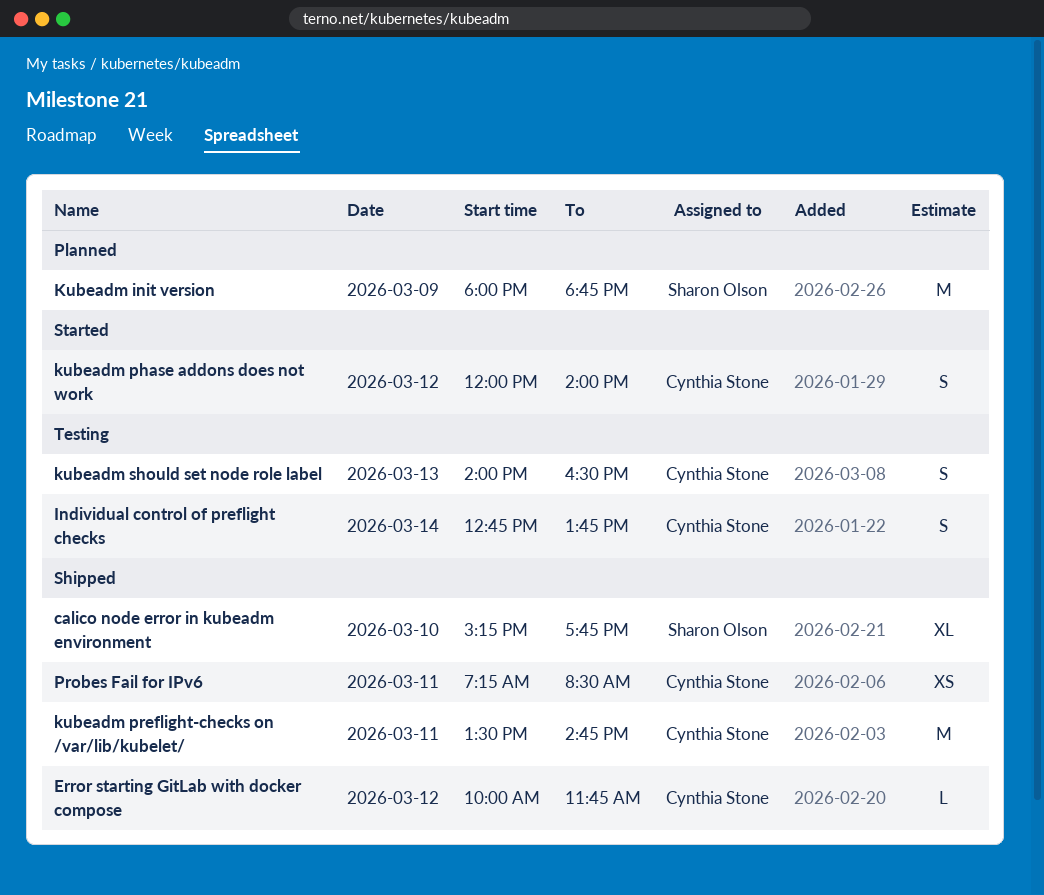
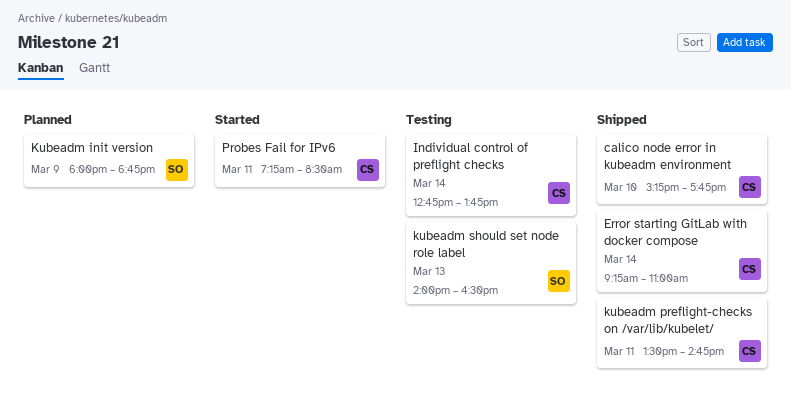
calico node error in kubeadm environment, owner: Sharon Olson -> Cynthia Stone
Error starting GitLab with docker compose, day: Mar 12 -> Mar 14
Error starting GitLab with docker compose, begins: 10:00 -> 09:15
Error starting GitLab with docker compose, ends: 11:45 -> 11:00
kubeadm phase addons does not work: present -> none
kubeadm should set node role label, owner: Cynthia Stone -> Sharon Olson
Probes Fail for IPv6, status: Shipped -> Started

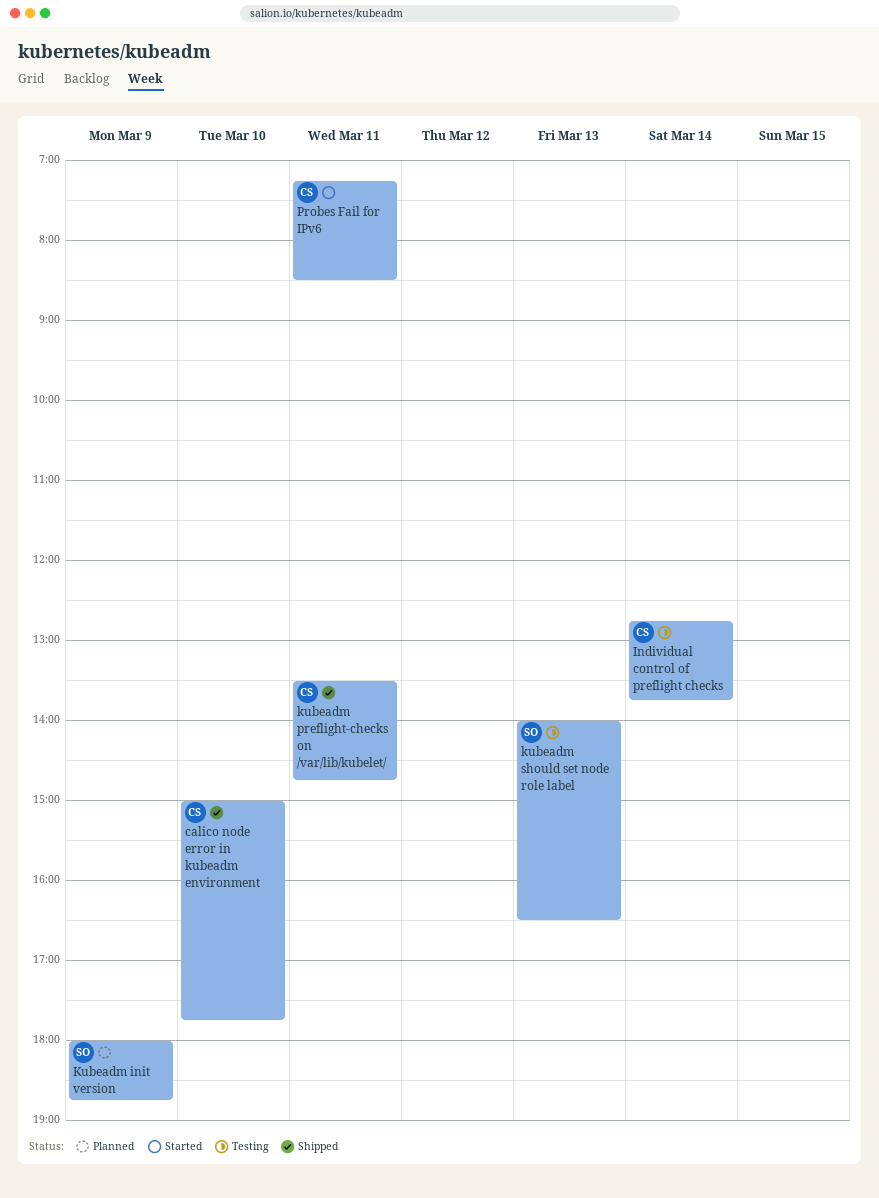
calico node error in kubeadm environment, begins: 15:15 -> 15:00
Error starting GitLab with docker compose: present -> none

